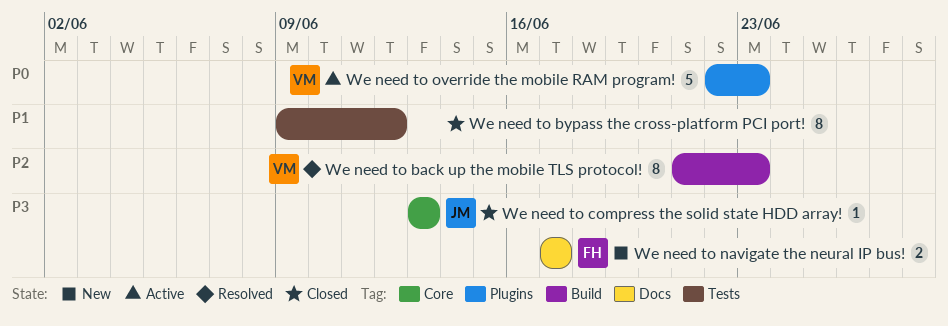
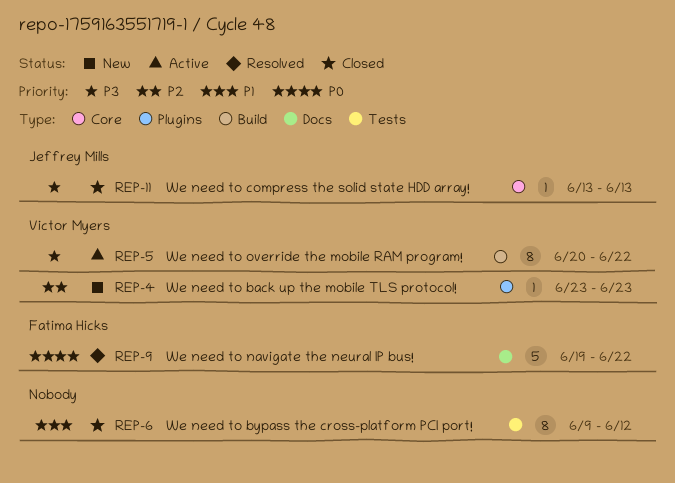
We need to back up the mobile TLS protocol!, status: Resolved -> New
We need to back up the mobile TLS protocol!, label: Build -> Plugins
We need to back up the mobile TLS protocol!, estimate: 8 -> 1
We need to back up the mobile TLS protocol!, start: Jun 21 -> Jun 23
We need to navigate the neural IP bus!, status: New -> Resolved
We need to navigate the neural IP bus!, priority: P3 -> P0
We need to navigate the neural IP bus!, estimate: 2 -> 5
We need to navigate the neural IP bus!, start: Jun 17 -> Jun 19
We need to navigate the neural IP bus!, due: Jun 17 -> Jun 22
We need to override the mobile RAM program!, priority: P0 -> P3
We need to override the mobile RAM program!, label: Plugins -> Build
We need to override the mobile RAM program!, estimate: 5 -> 8
We need to override the mobile RAM program!, start: Jun 22 -> Jun 20
We need to override the mobile RAM program!, due: Jun 23 -> Jun 22

